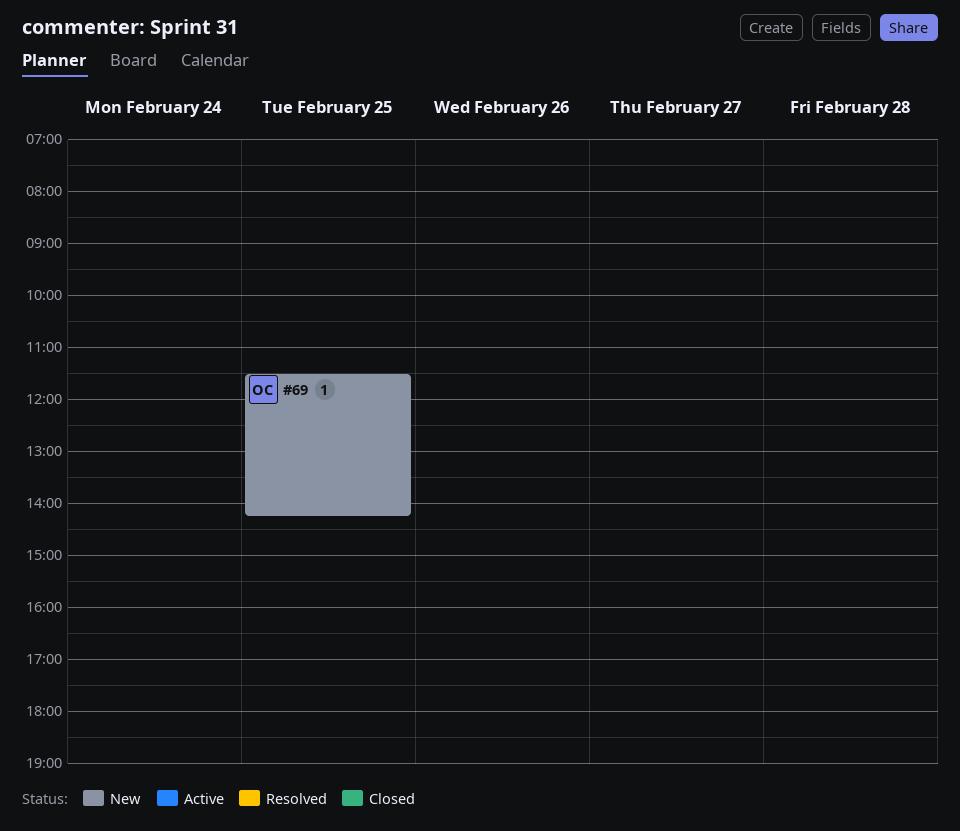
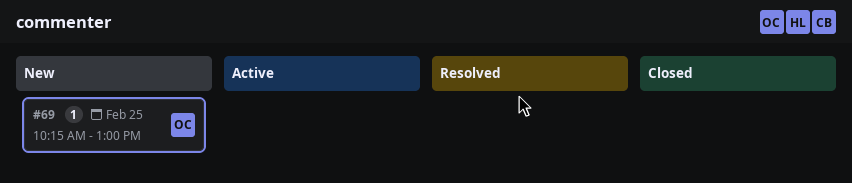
#69, begins: 11:30 -> 10:15
#69, ends: 14:15 -> 13:00

